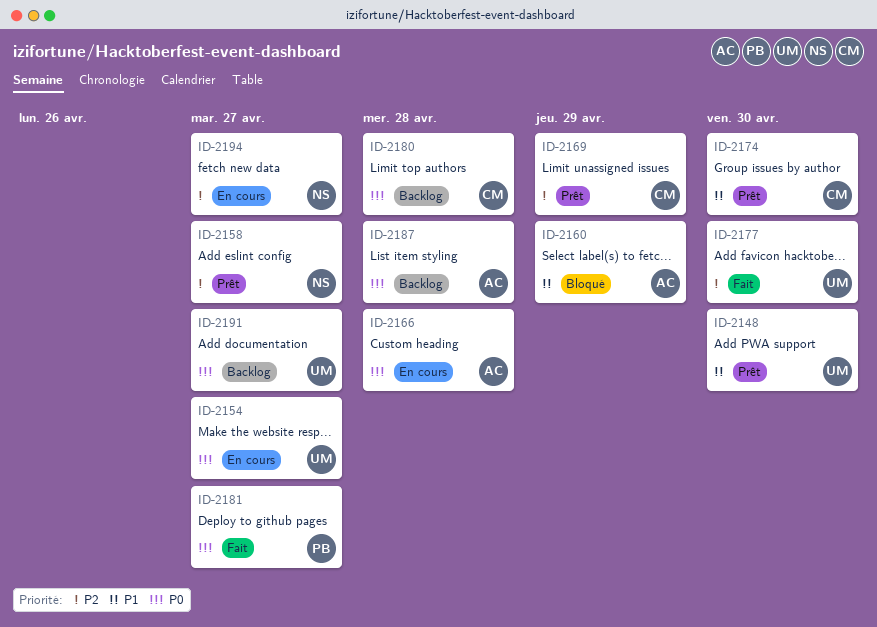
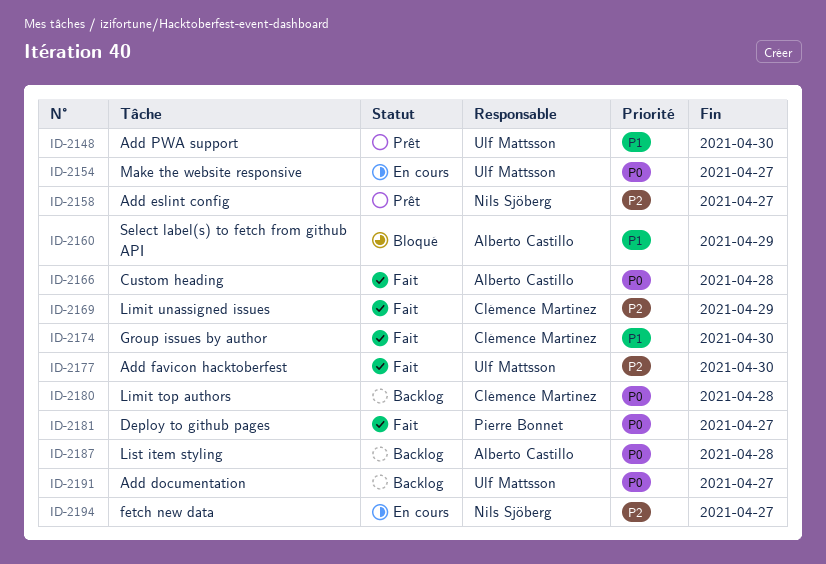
ID-2166, status: En cours -> Fait
ID-2169, status: Prêt -> Fait
ID-2174, status: Prêt -> Fait

